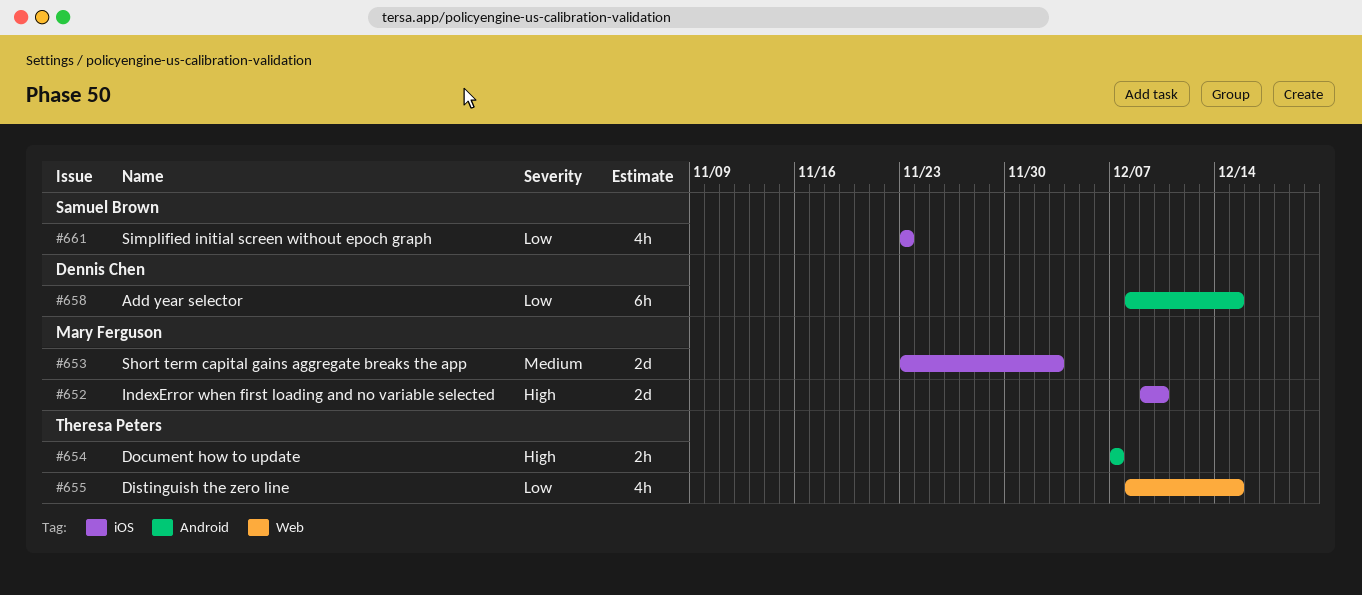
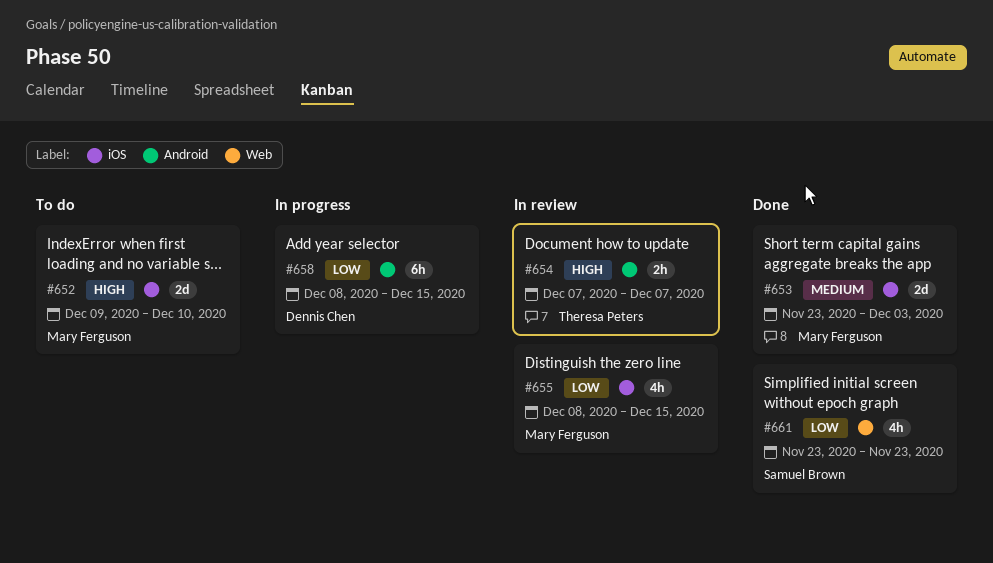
#655, owner: Theresa Peters -> Mary Ferguson
#655, label: Web -> iOS
#661, label: iOS -> Web

